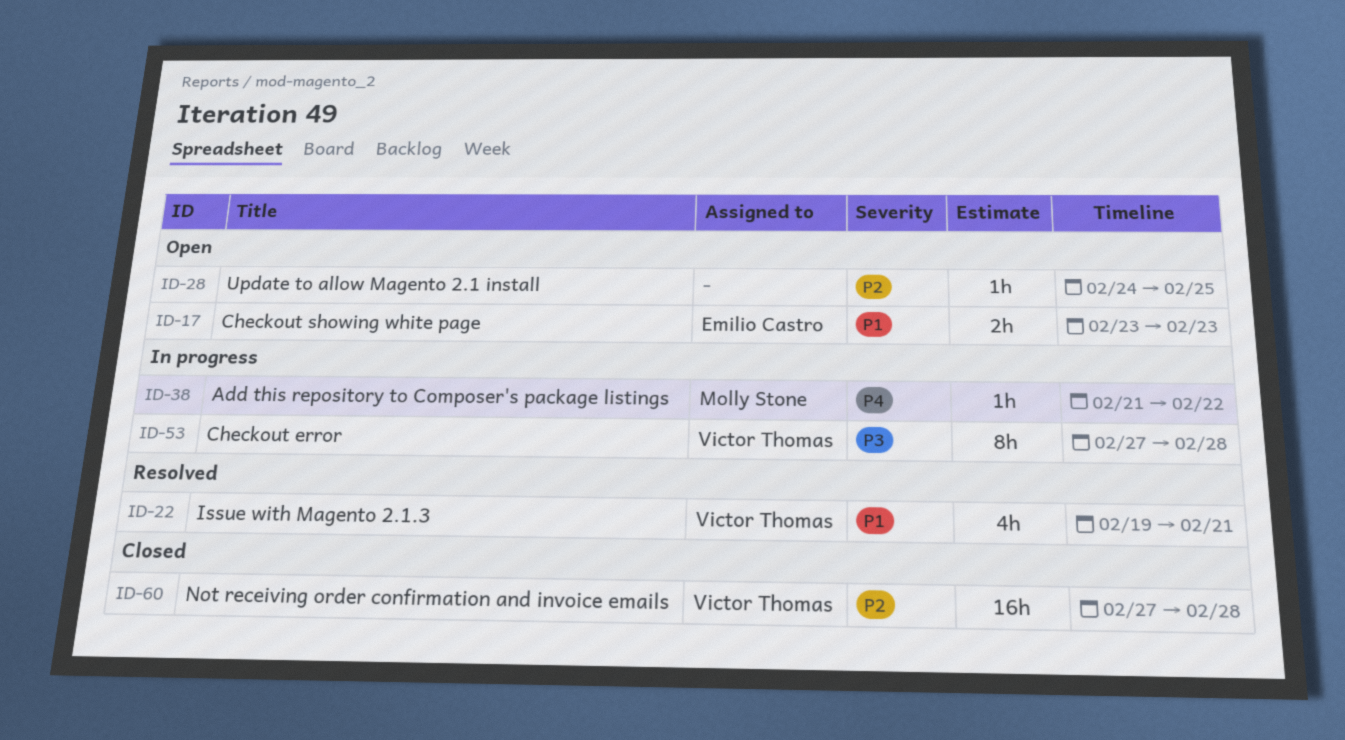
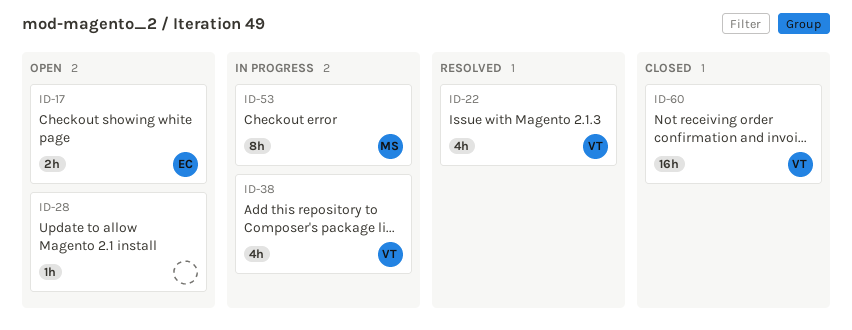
ID-38, owner: Molly Stone -> Victor Thomas
ID-38, estimate: 1h -> 4h
ID-53, owner: Victor Thomas -> Molly Stone

